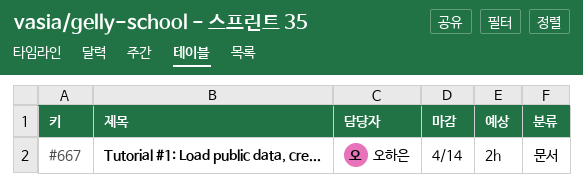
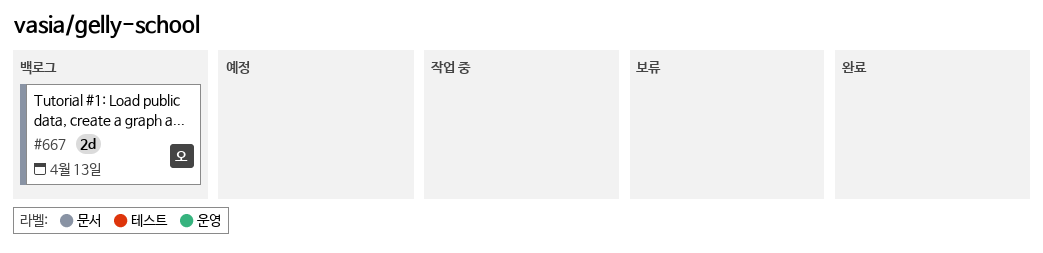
#667, estimate: 2h -> 2d
#667, due: Apr 14 -> Apr 13

